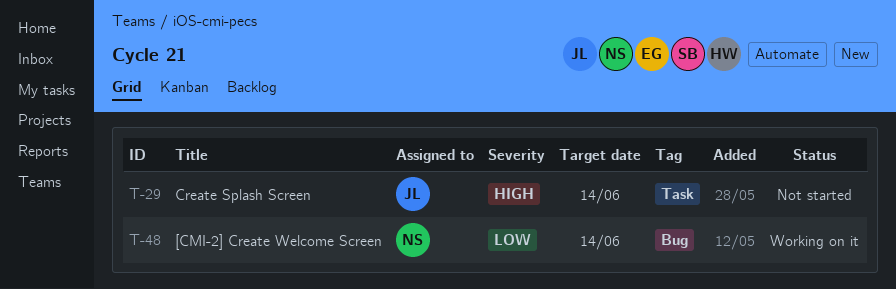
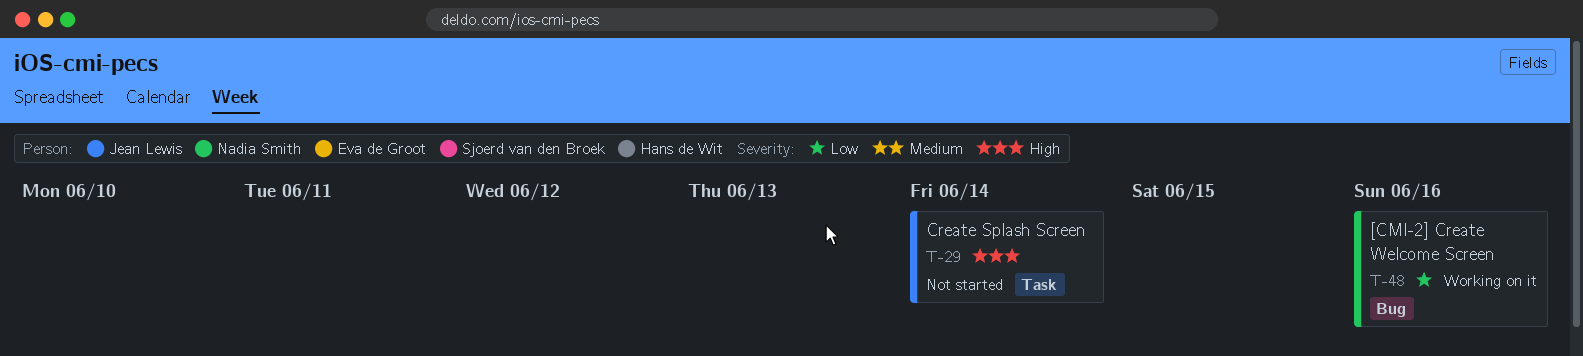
T-48, due: Jun 14 -> Jun 16

